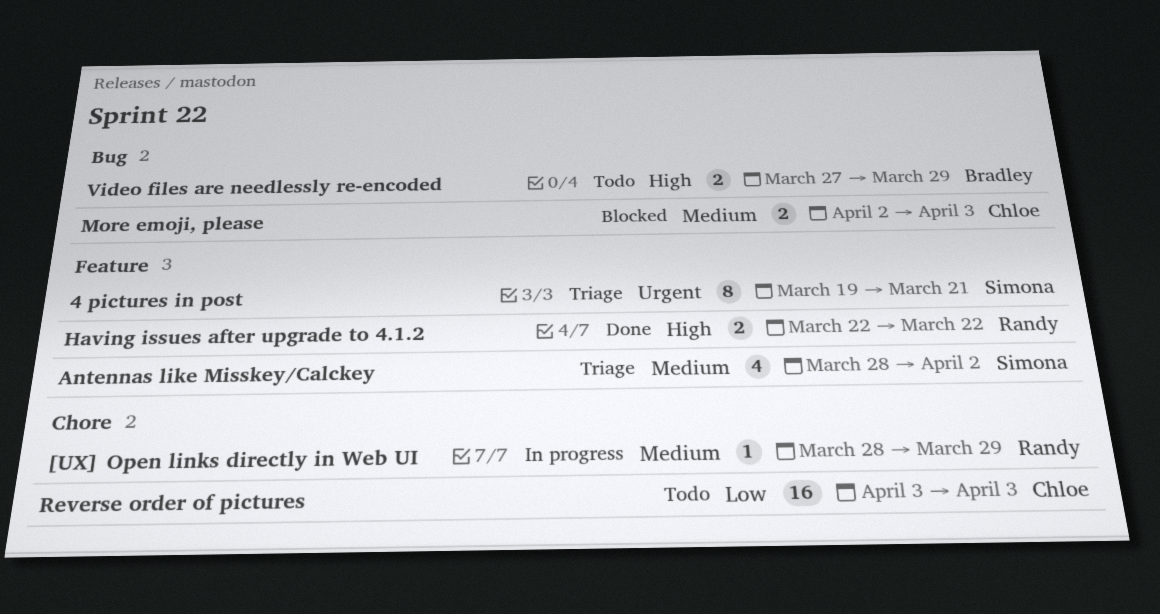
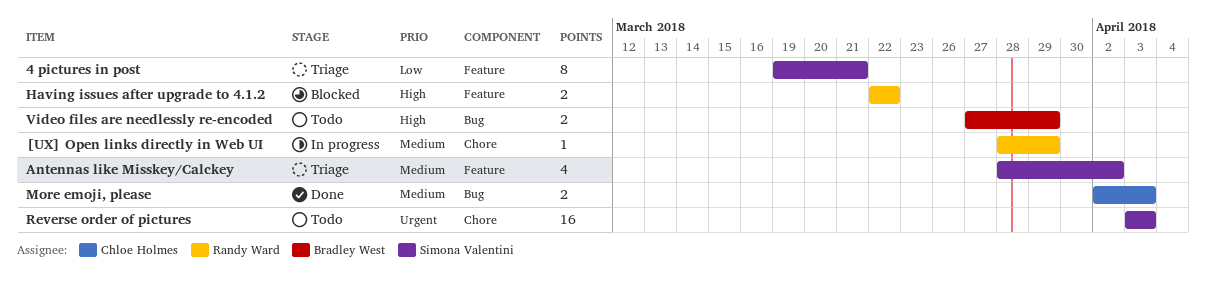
4 pictures in post, priority: Urgent -> Low
Having issues after upgrade to 4.1.2, status: Done -> Blocked
More emoji, please, status: Blocked -> Done
Reverse order of pictures, owner: Chloe Holmes -> Simona Valentini
Reverse order of pictures, priority: Low -> Urgent

